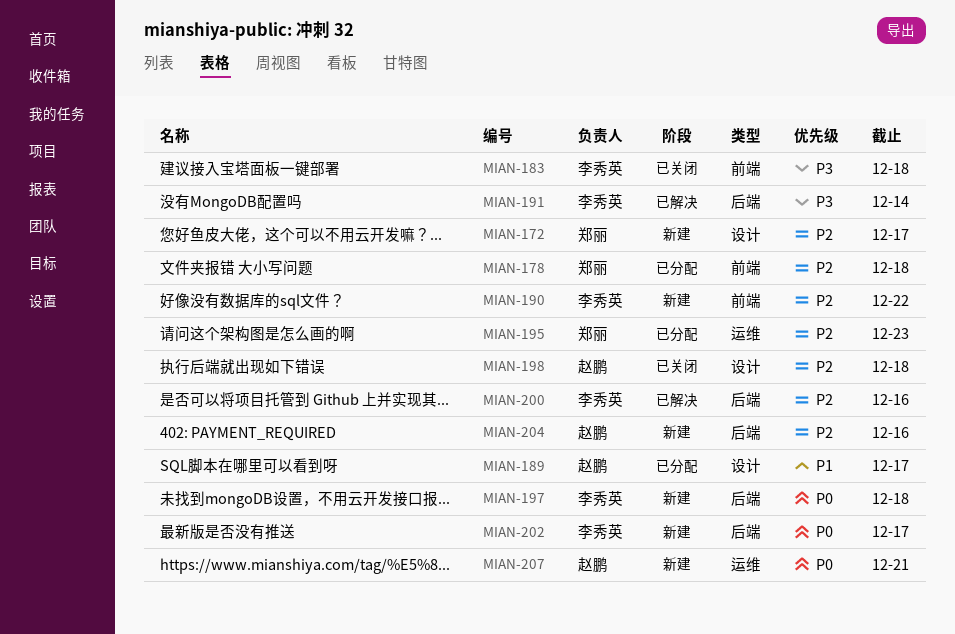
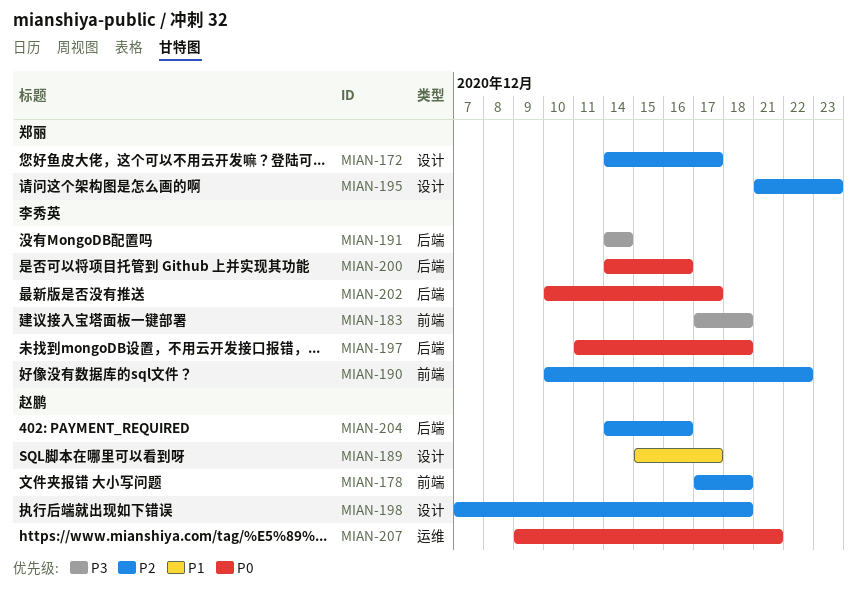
MIAN-178, owner: 郑丽 -> 赵鹏
MIAN-195, label: 运维 -> 设计
MIAN-200, priority: P2 -> P0

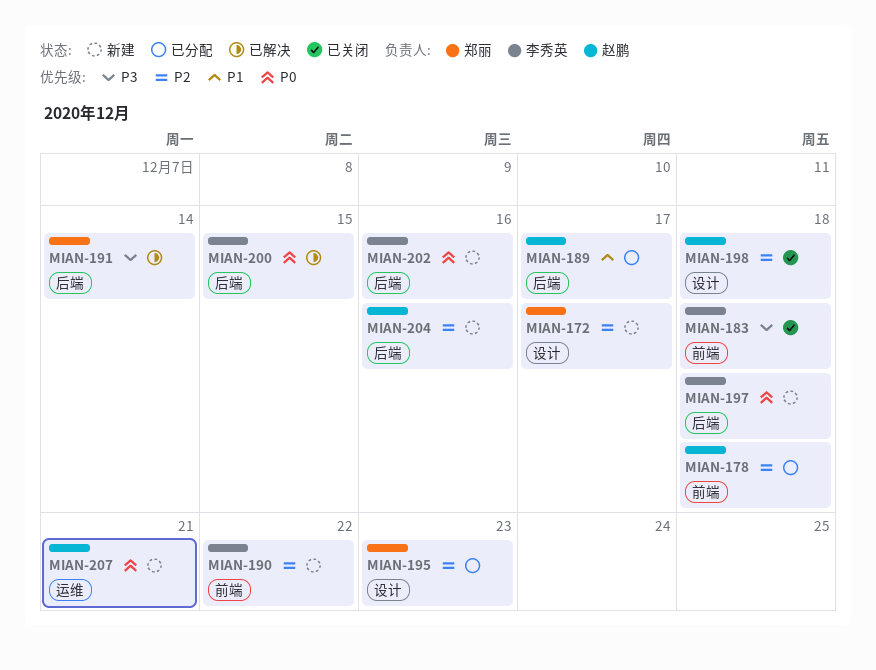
MIAN-189, label: 设计 -> 后端
MIAN-191, owner: 李秀英 -> 郑丽
MIAN-200, due: Dec 16 -> Dec 15
MIAN-202, due: Dec 17 -> Dec 16

